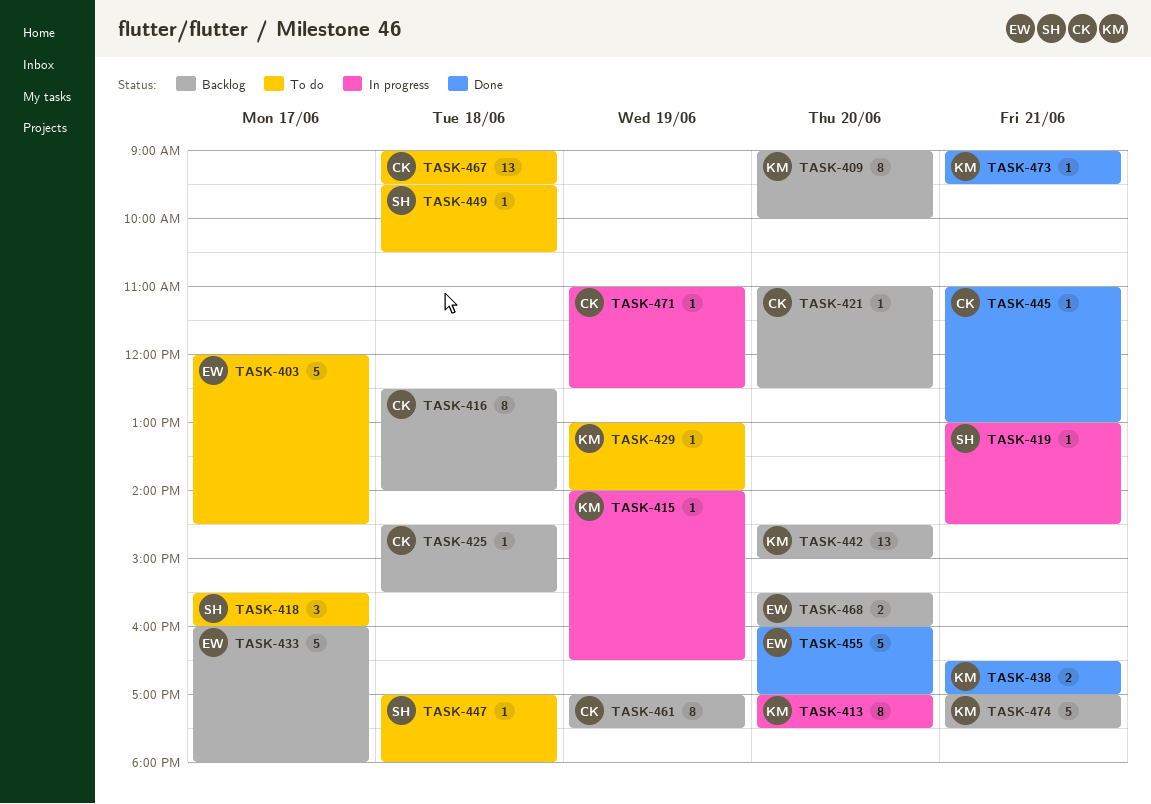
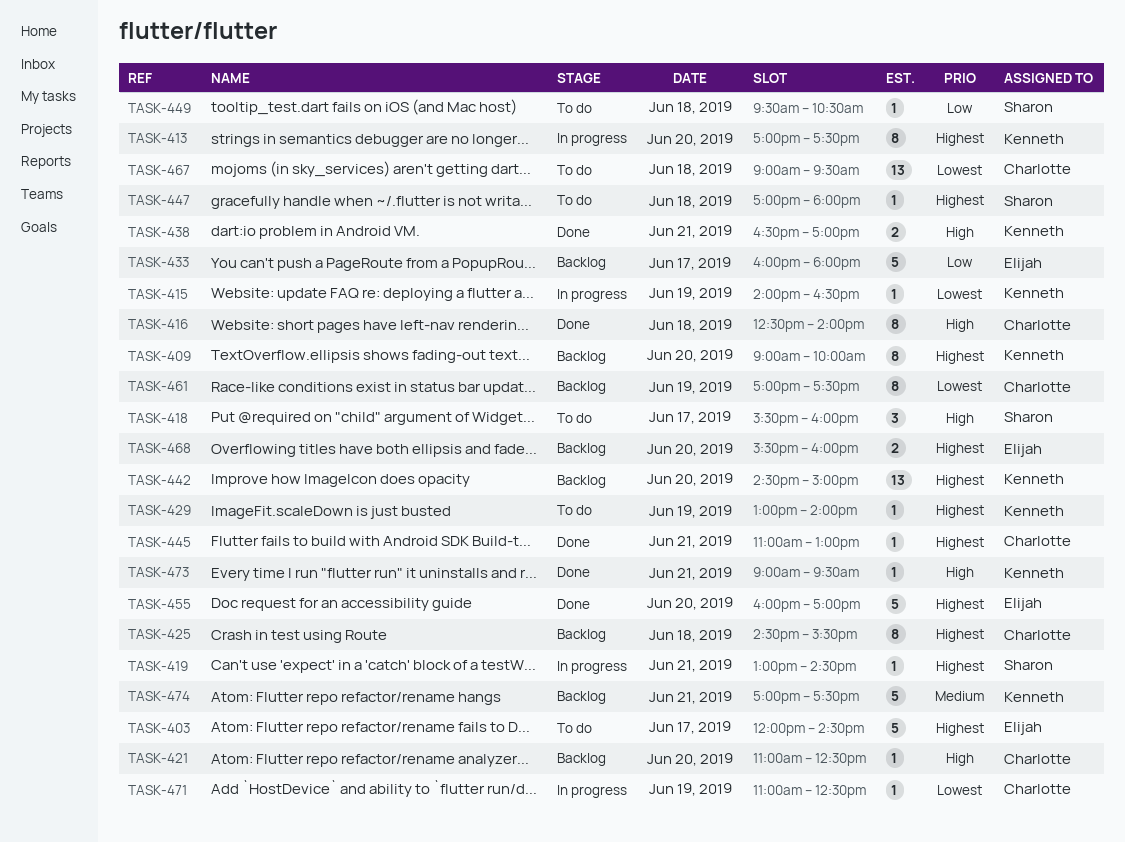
TASK-416, status: Backlog -> Done
TASK-425, estimate: 1 -> 8

